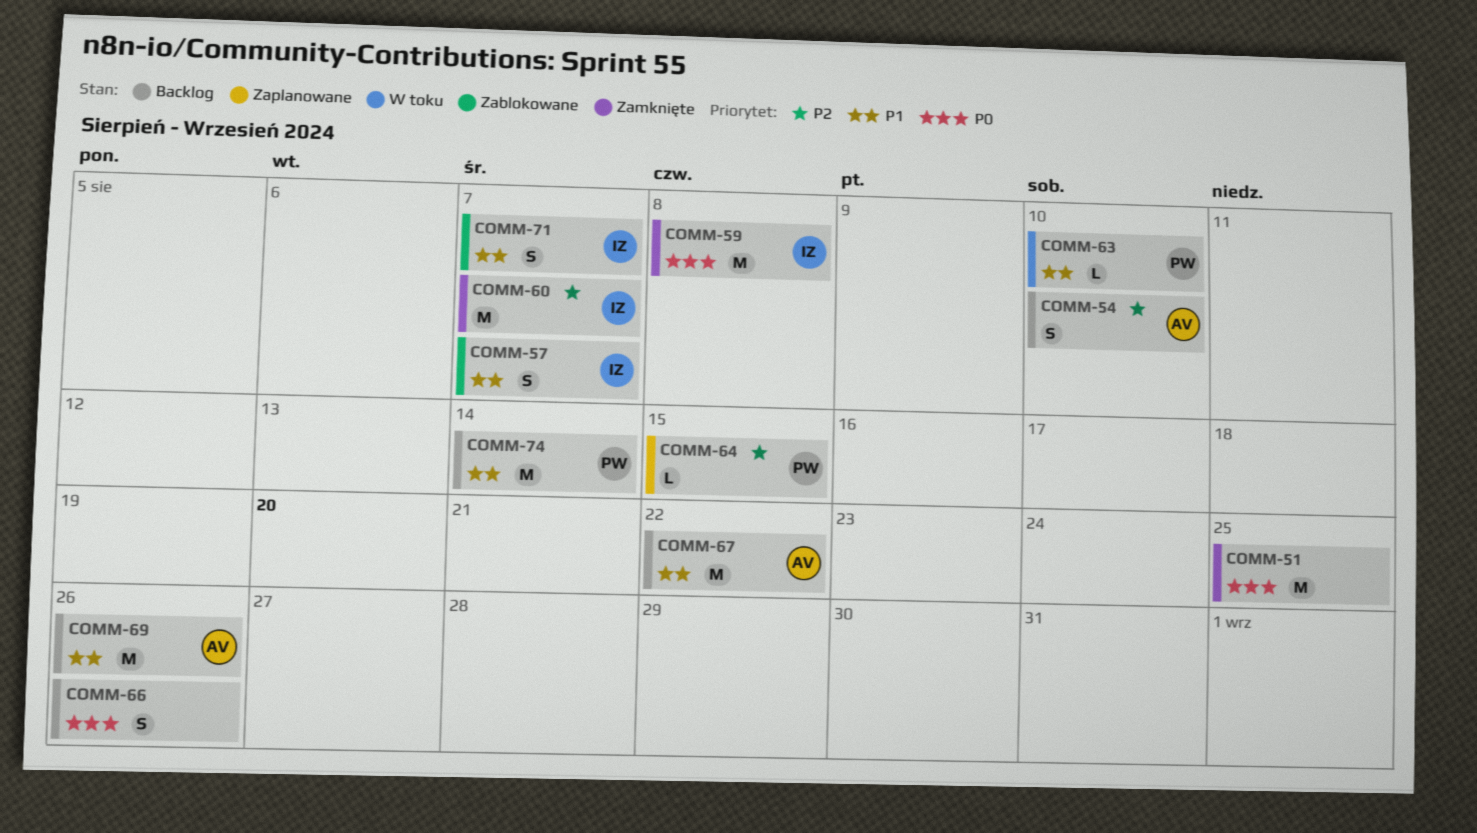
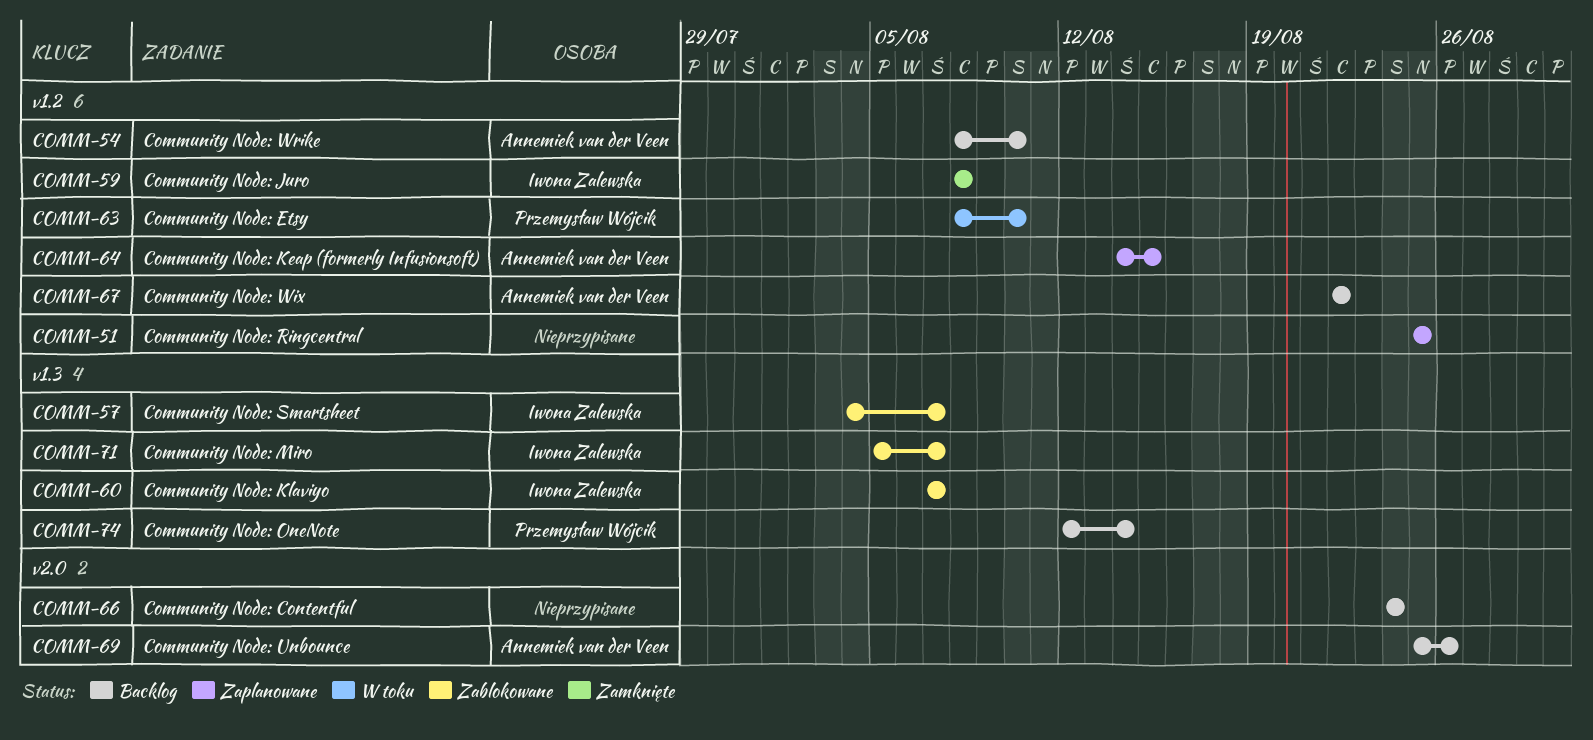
COMM-51, status: Zamknięte -> Zaplanowane
COMM-60, status: Zamknięte -> Zablokowane
COMM-64, owner: Przemysław Wójcik -> Annemiek van der Veen
COMM-66, due: Aug 26 -> Aug 24

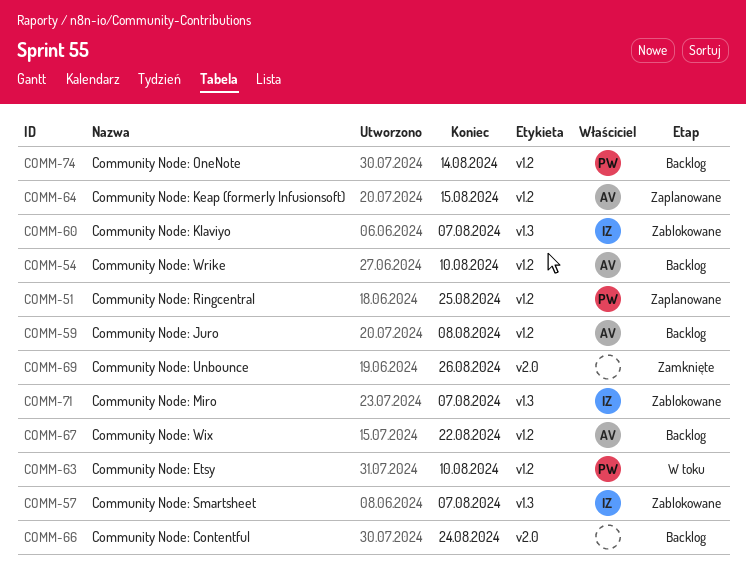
COMM-51, owner: none -> Przemysław Wójcik
COMM-59, status: Zamknięte -> Backlog
COMM-59, owner: Iwona Zalewska -> Annemiek van der Veen
COMM-69, status: Backlog -> Zamknięte
COMM-69, owner: Annemiek van der Veen -> none
COMM-74, label: v1.3 -> v1.2

